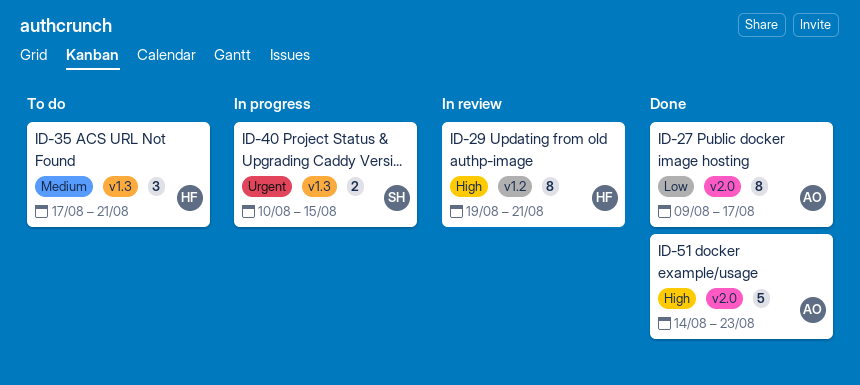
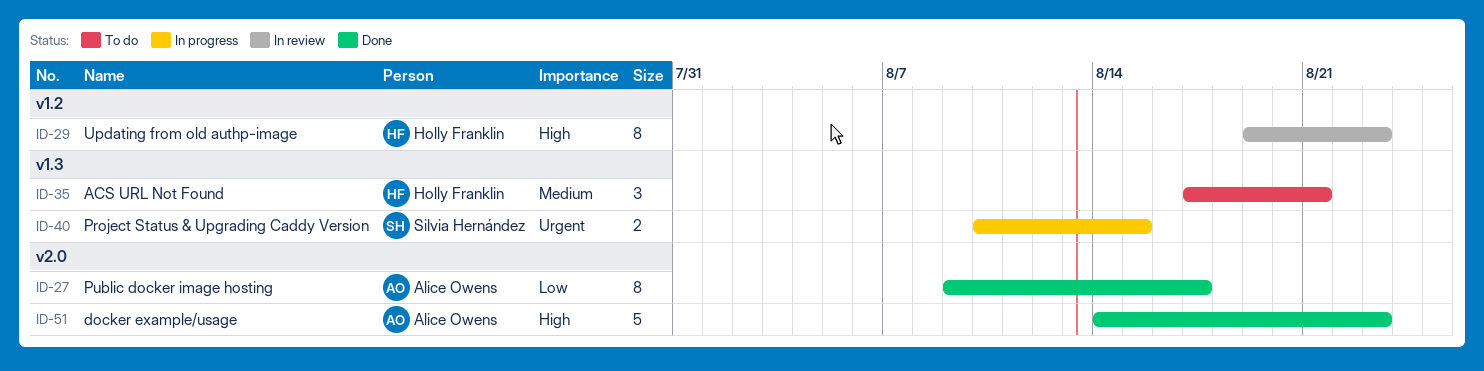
ID-29, due: Aug 21 -> Aug 23

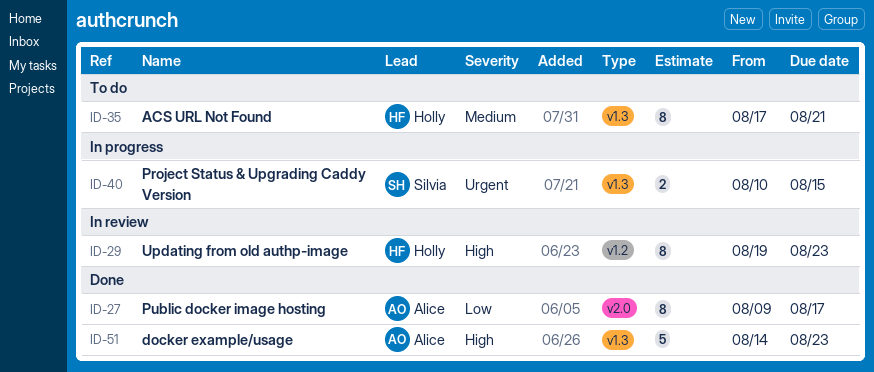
ID-35, estimate: 3 -> 8
ID-51, label: v2.0 -> v1.3

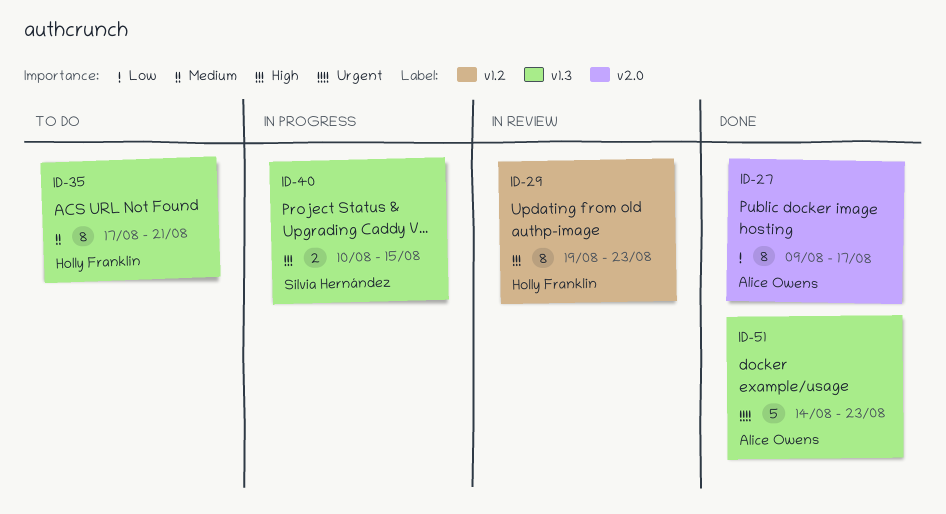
ID-40, priority: Urgent -> High
ID-51, priority: High -> Urgent

